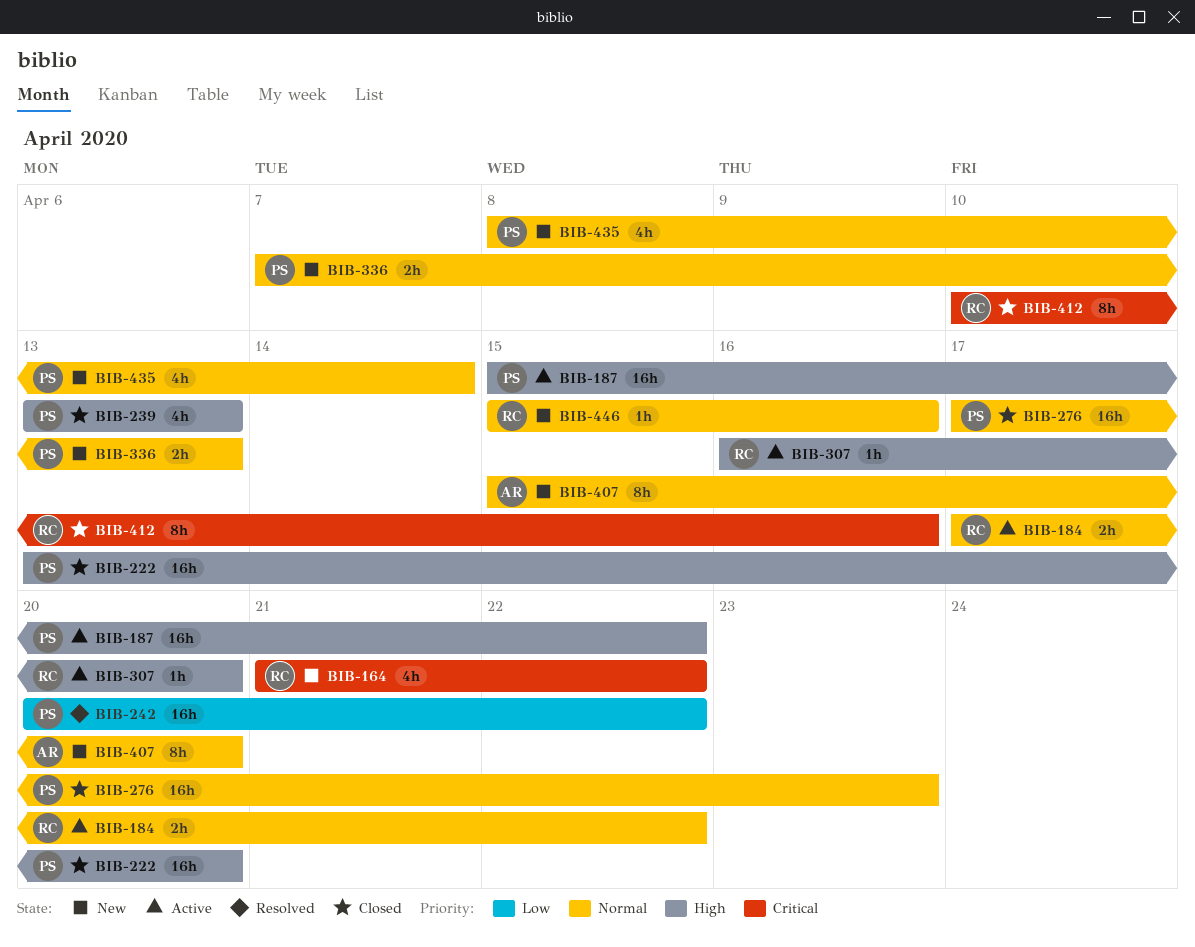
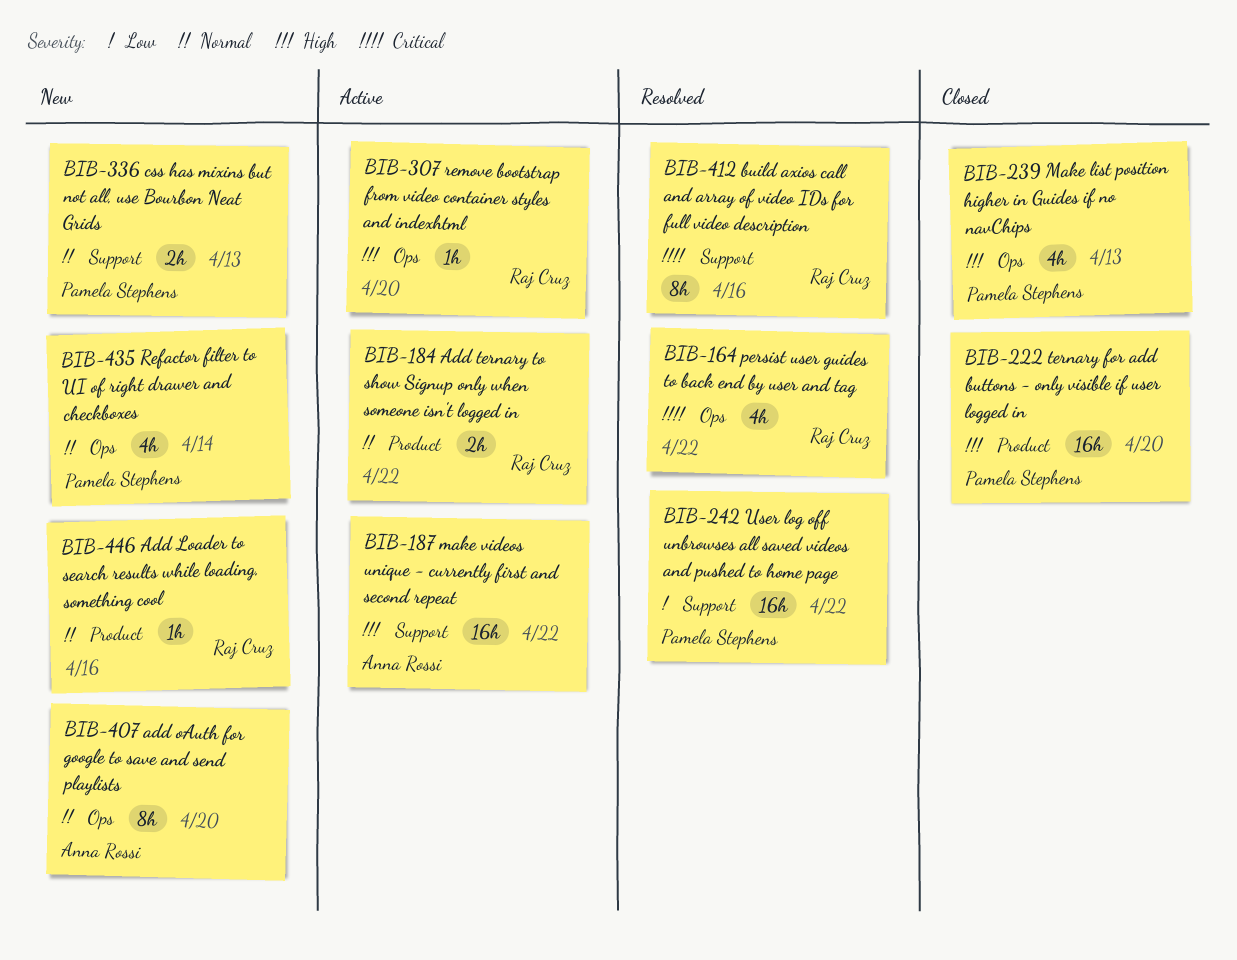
BIB-164, status: New -> Resolved
BIB-187, owner: Pamela Stephens -> Anna Rossi
BIB-276: present -> none
BIB-412, status: Closed -> Resolved

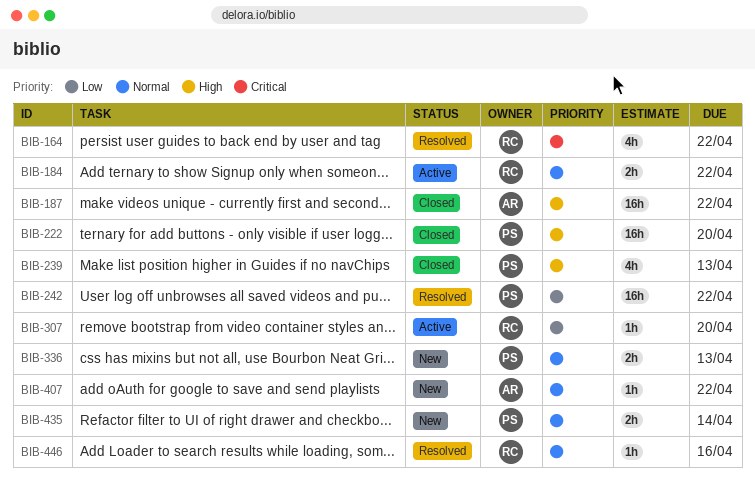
BIB-187, status: Active -> Closed
BIB-307, priority: High -> Low
BIB-407, estimate: 8h -> 1h
BIB-407, due: Apr 20 -> Apr 22
BIB-412: present -> none
BIB-435, estimate: 4h -> 2h
BIB-446, status: New -> Resolved

